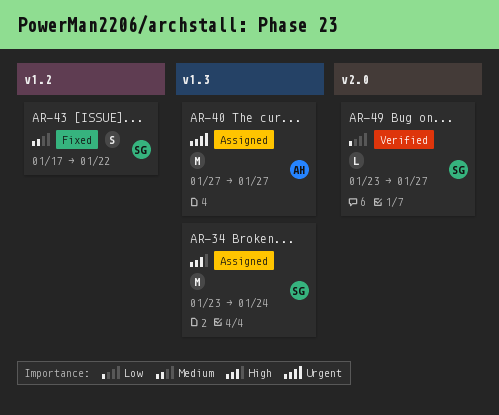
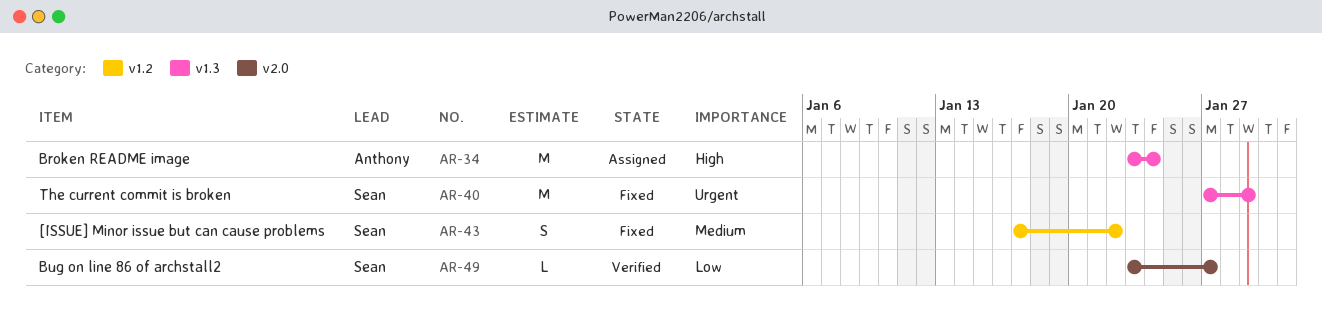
AR-34, owner: Sean -> Anthony
AR-40, status: Assigned -> Fixed
AR-40, owner: Anthony -> Sean
AR-40, due: Jan 27 -> Jan 29

